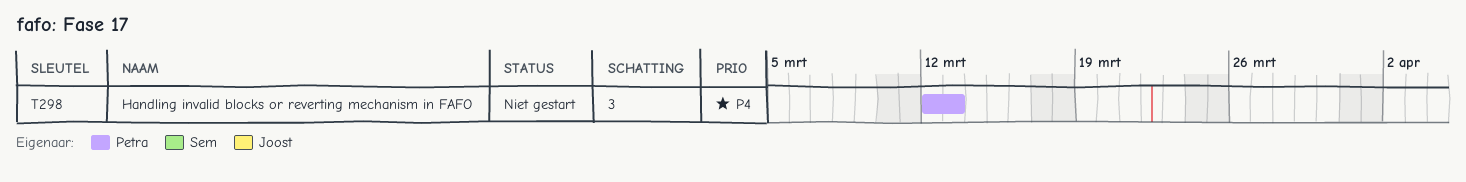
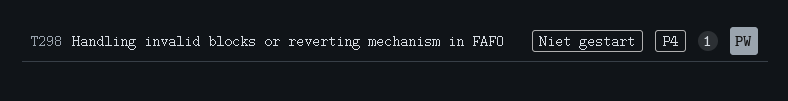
T298, estimate: 3 -> 1

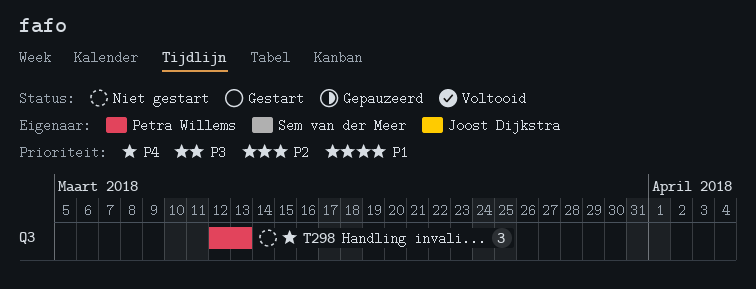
T298, estimate: 1 -> 3

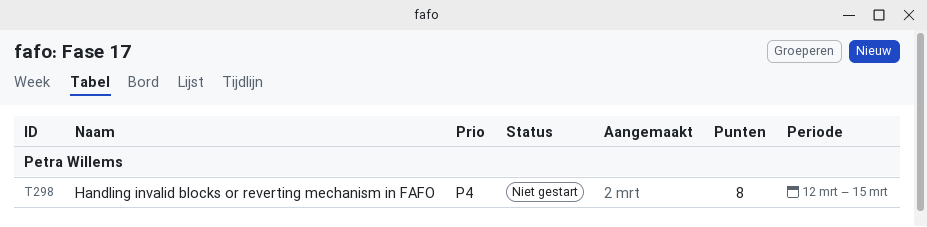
T298, estimate: 3 -> 8
T298, due: Mar 13 -> Mar 15

